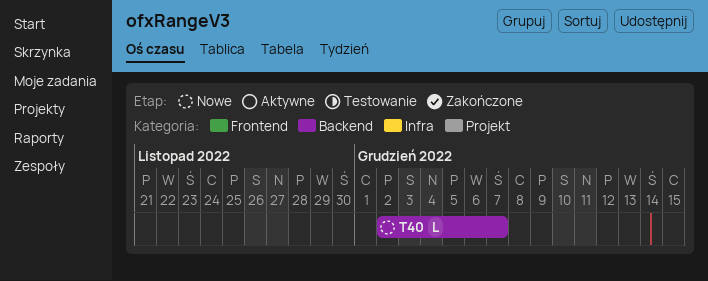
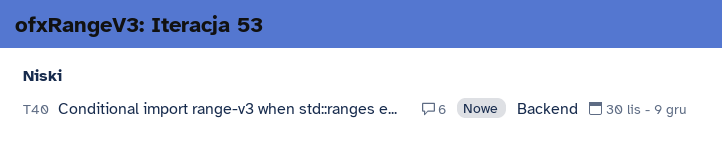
T40, start: Dec 2 -> Nov 30
T40, due: Dec 7 -> Dec 9

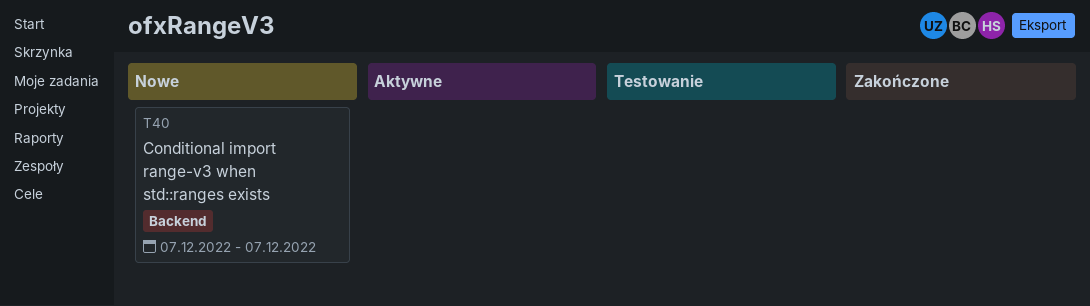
T40, start: Nov 30 -> Dec 7
T40, due: Dec 9 -> Dec 7

